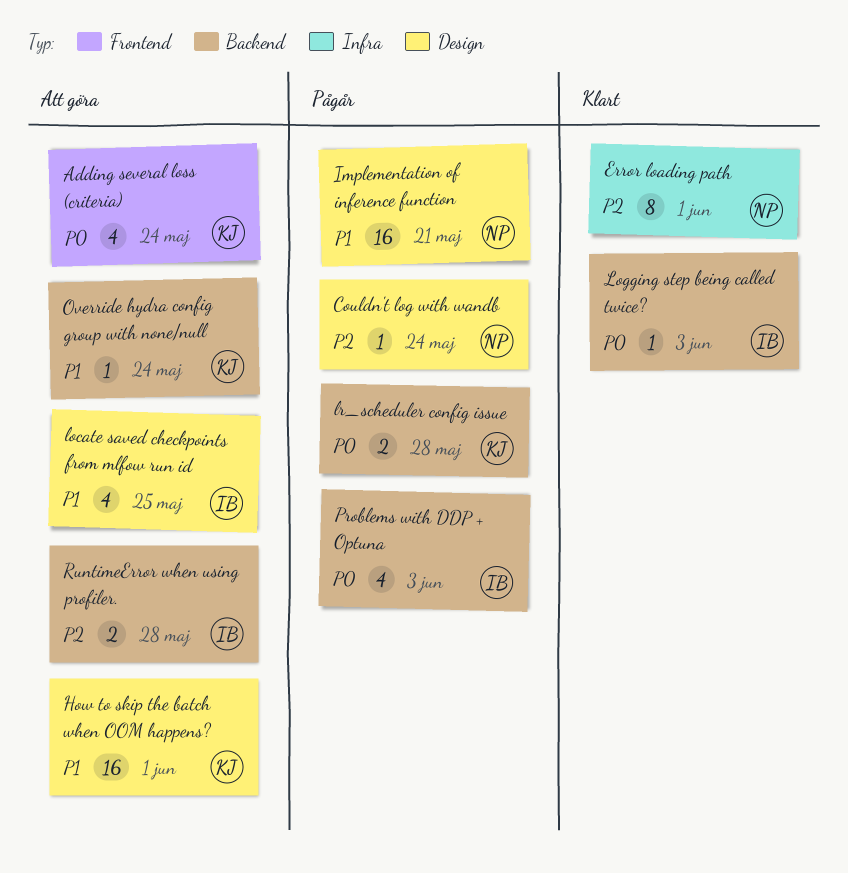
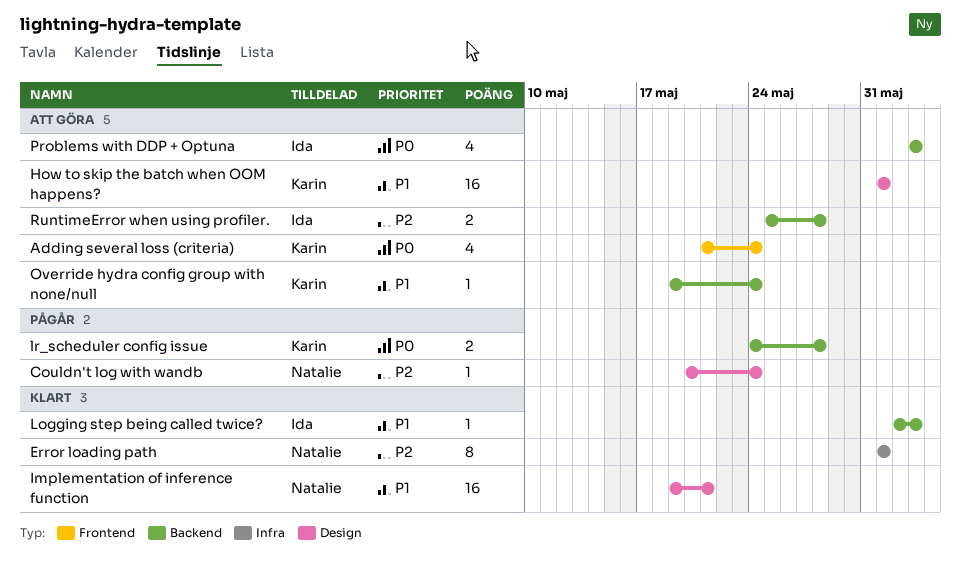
Implementation of inference function, status: Pågår -> Klart
locate saved checkpoints from mlfow run id: present -> none
Logging step being called twice?, priority: P0 -> P1
Problems with DDP + Optuna, status: Pågår -> Att göra

